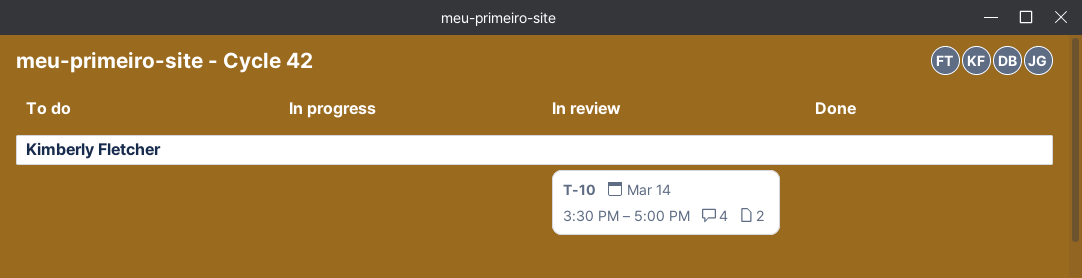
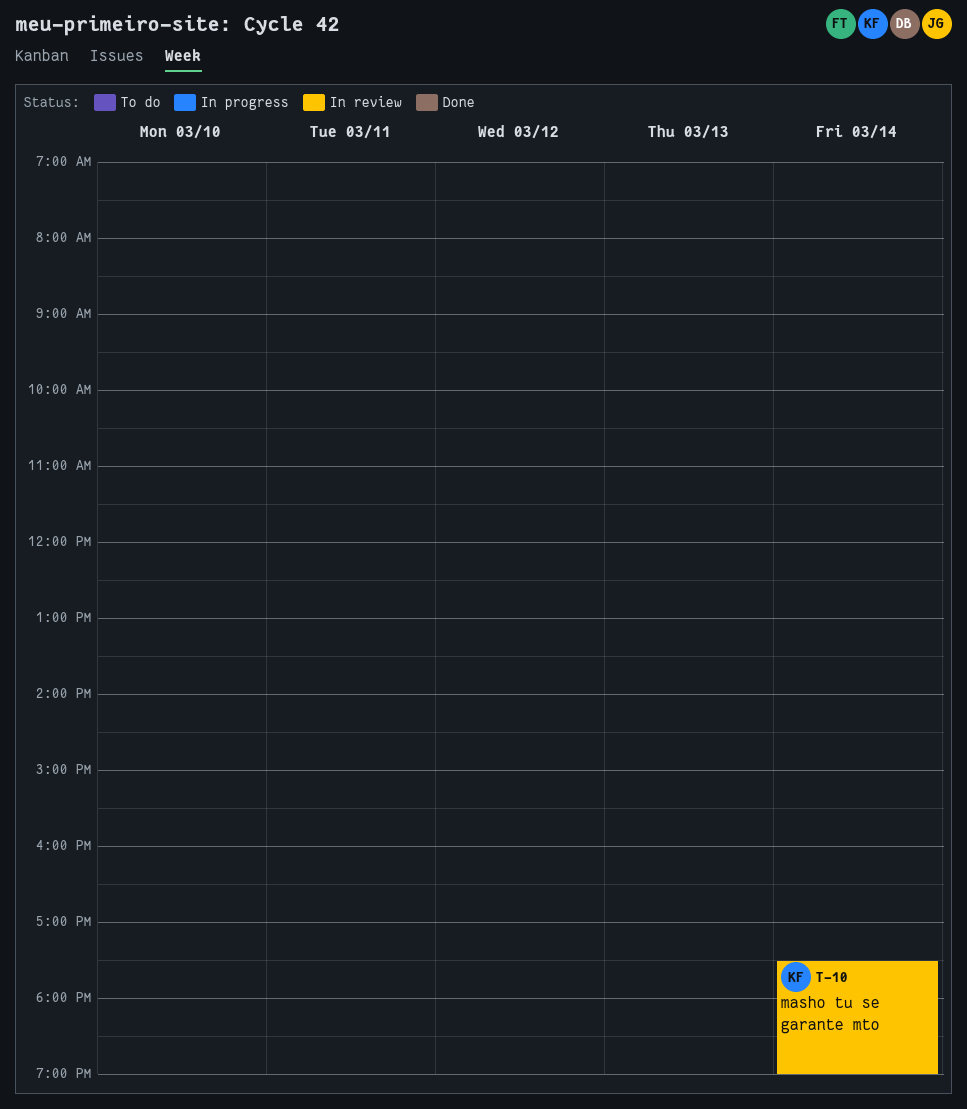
T-10, begins: 15:30 -> 17:30
T-10, ends: 17:00 -> 19:00

